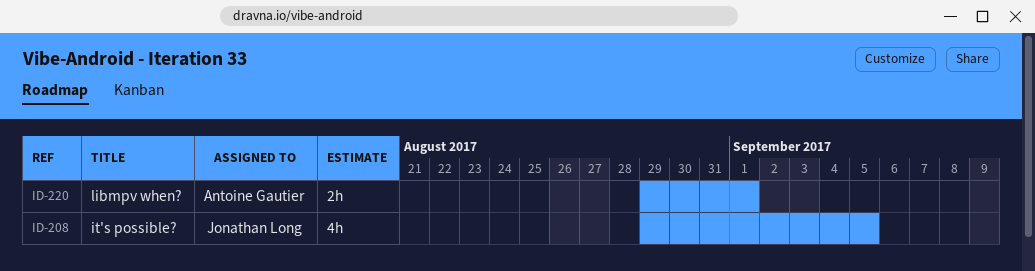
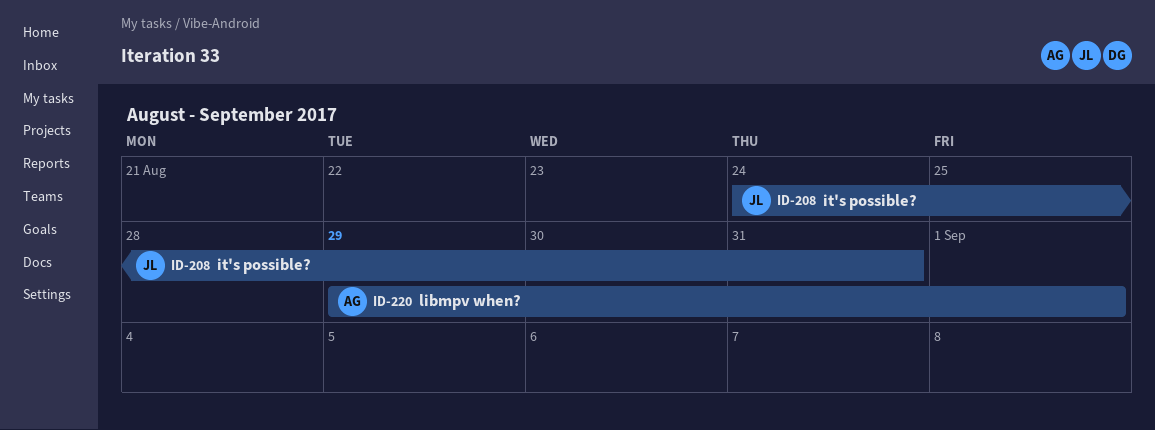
ID-208, start: Aug 29 -> Aug 24
ID-208, due: Sep 5 -> Aug 31

